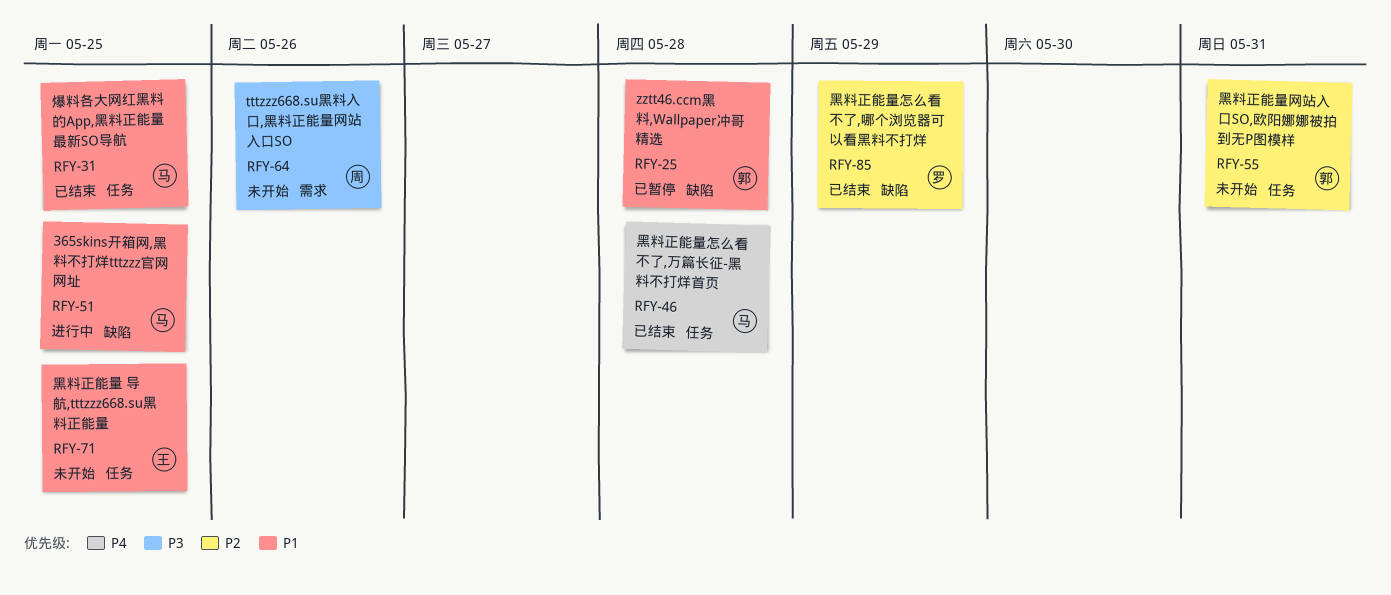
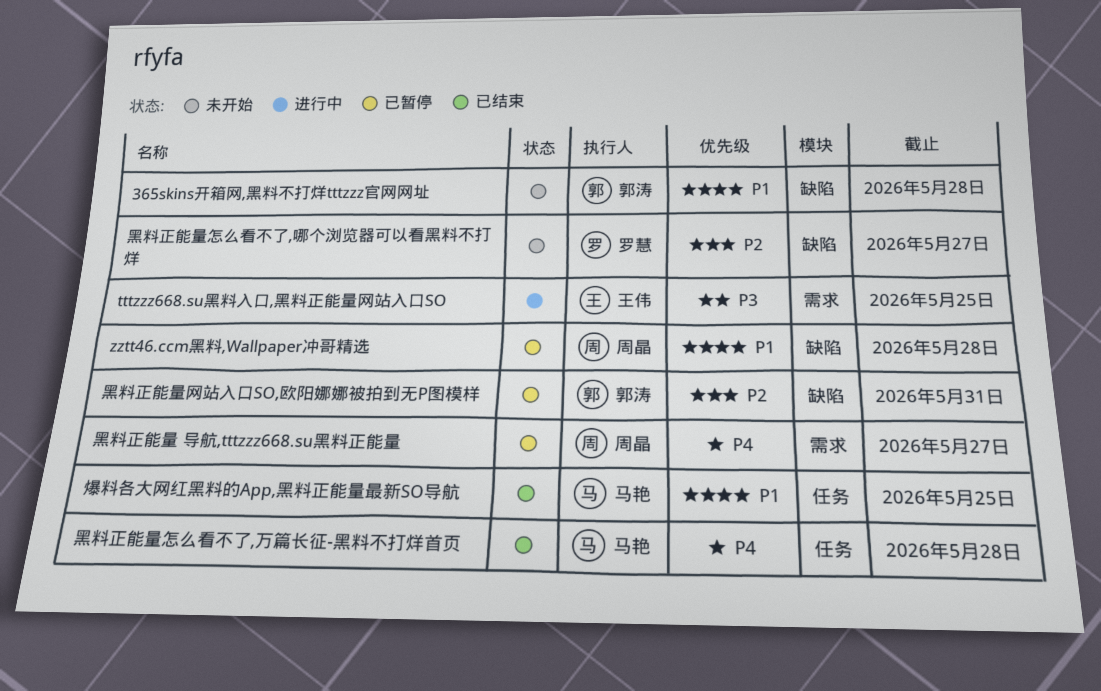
365skins开箱网,黑料不打烊tttzzz官网网址, status: 进行中 -> 未开始
365skins开箱网,黑料不打烊tttzzz官网网址, owner: 马艳 -> 郭涛
365skins开箱网,黑料不打烊tttzzz官网网址, due: May 25 -> May 28
tttzzz668.su黑料入口,黑料正能量网站入口SO, status: 未开始 -> 进行中
tttzzz668.su黑料入口,黑料正能量网站入口SO, owner: 周晶 -> 王伟
tttzzz668.su黑料入口,黑料正能量网站入口SO, due: May 26 -> May 25
zztt46.ccm黑料,Wallpaper冲哥精选, owner: 郭涛 -> 周晶
黑料正能量 导航,tttzzz668.su黑料正能量, status: 未开始 -> 已暂停
黑料正能量 导航,tttzzz668.su黑料正能量, owner: 王伟 -> 周晶
黑料正能量 导航,tttzzz668.su黑料正能量, priority: P1 -> P4
黑料正能量 导航,tttzzz668.su黑料正能量, label: 任务 -> 需求
黑料正能量 导航,tttzzz668.su黑料正能量, due: May 25 -> May 27
黑料正能量怎么看不了,哪个浏览器可以看黑料不打烊, status: 已结束 -> 未开始
黑料正能量怎么看不了,哪个浏览器可以看黑料不打烊, due: May 29 -> May 27
黑料正能量网站入口SO,欧阳娜娜被拍到无P图模样, status: 未开始 -> 已暂停
黑料正能量网站入口SO,欧阳娜娜被拍到无P图模样, label: 任务 -> 缺陷

